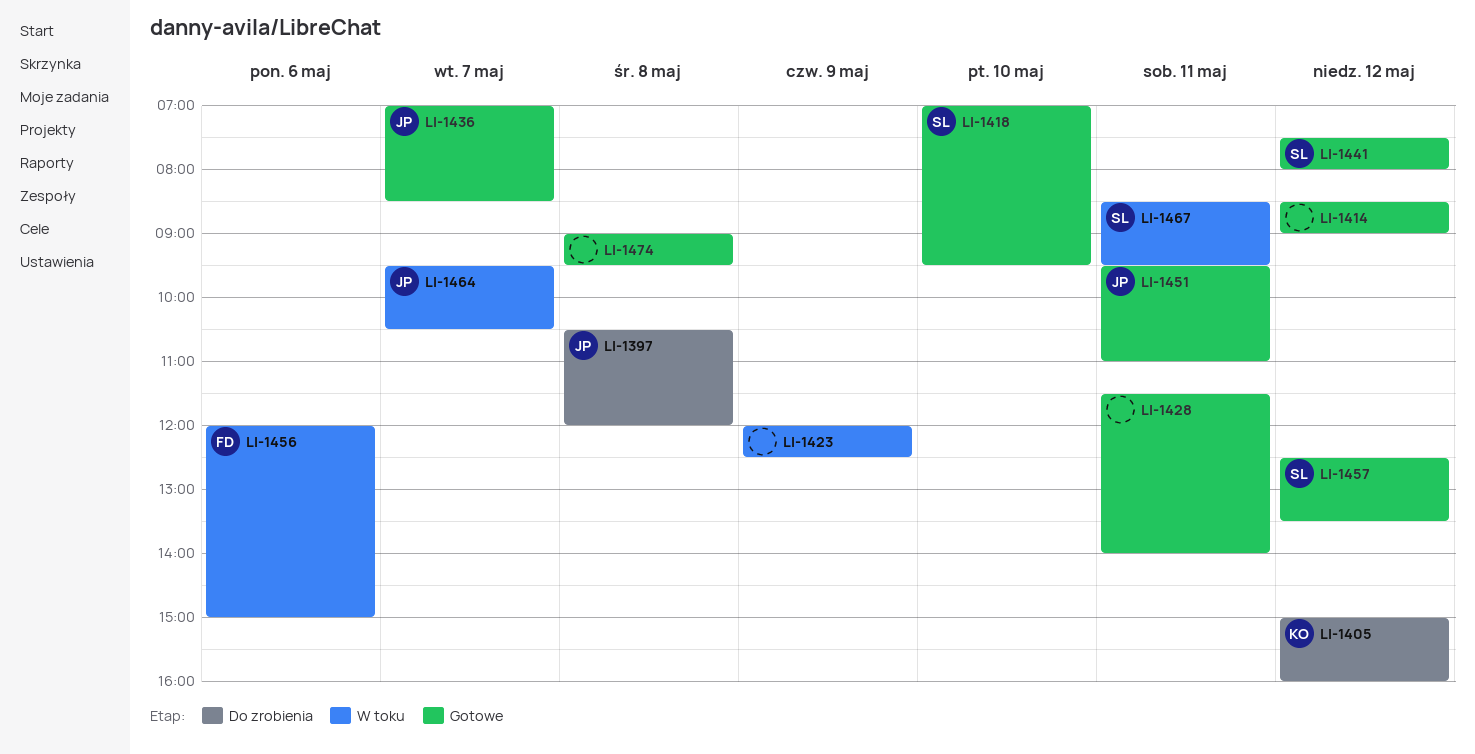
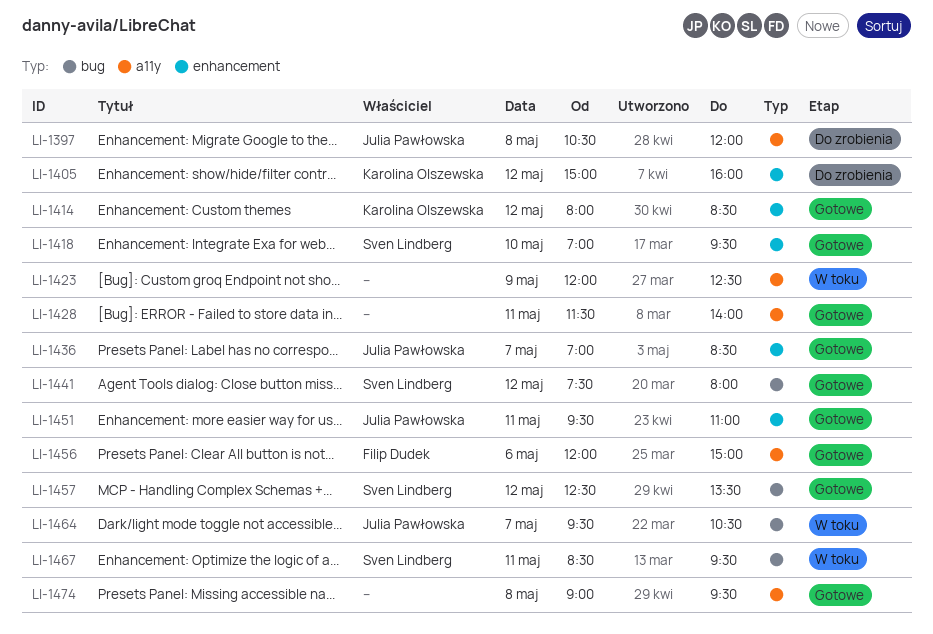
LI-1414, owner: none -> Karolina Olszewska
LI-1414, begins: 08:30 -> 08:00
LI-1414, ends: 09:00 -> 08:30
LI-1456, status: W toku -> Gotowe

